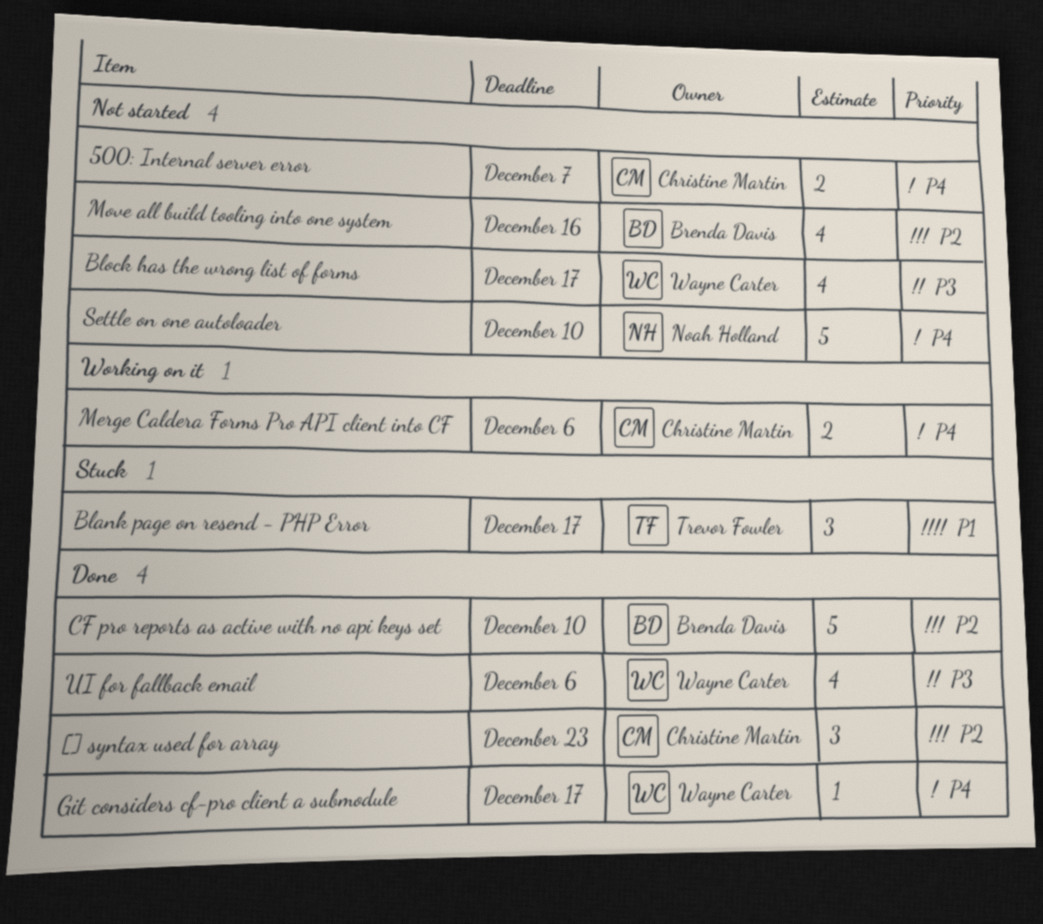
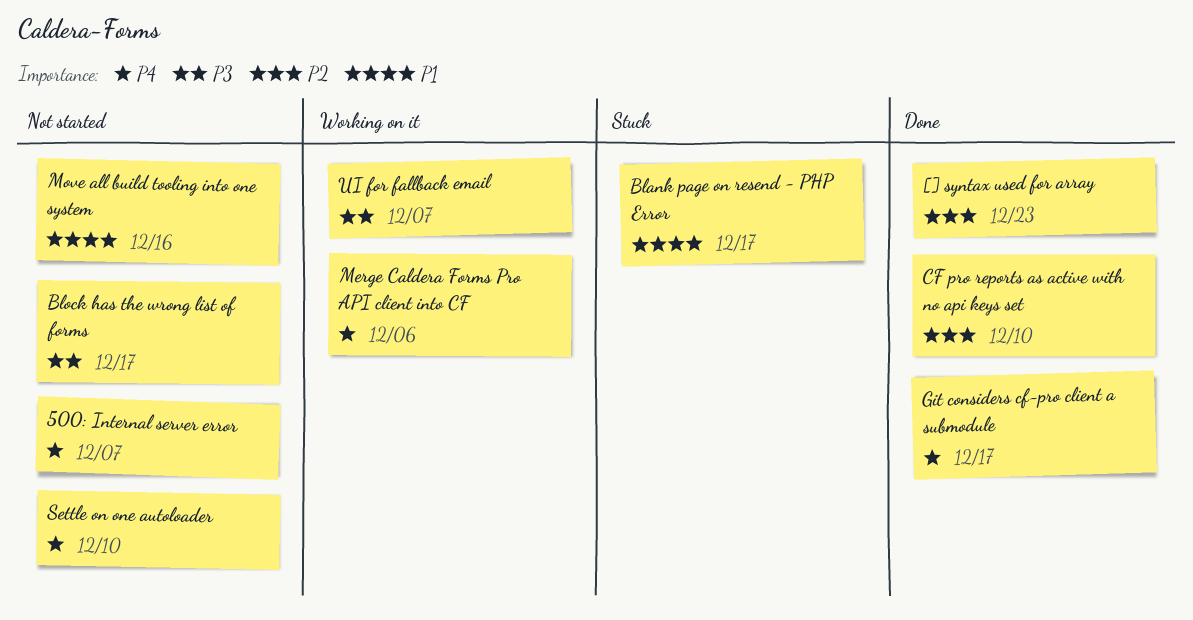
Move all build tooling into one system, priority: P2 -> P1
UI for fallback email, status: Done -> Working on it
UI for fallback email, due: Dec 6 -> Dec 7

